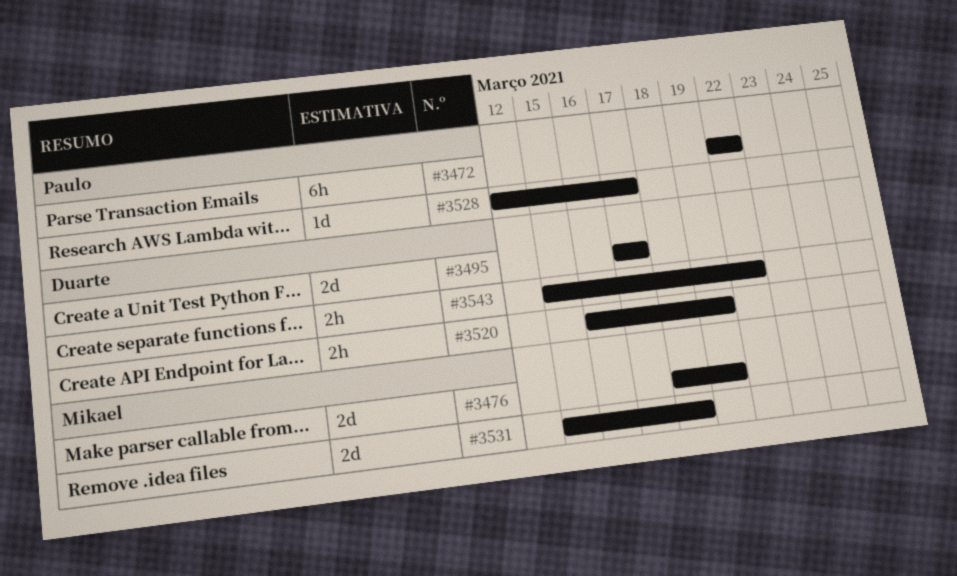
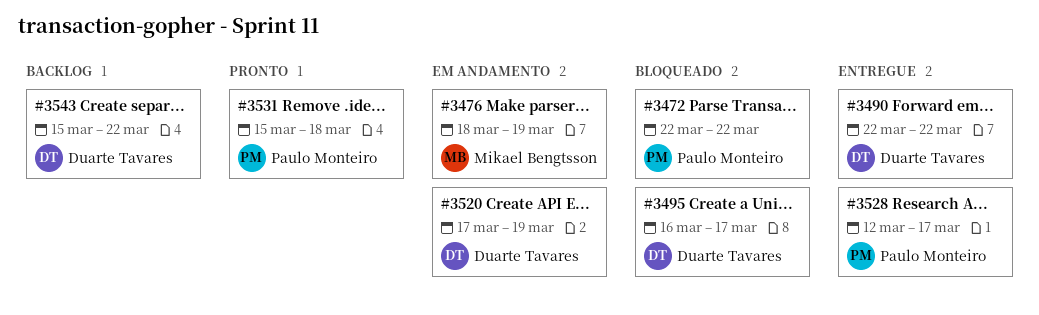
#3490: none -> present
#3495, start: Mar 17 -> Mar 16
#3520, start: Mar 16 -> Mar 17
#3531, owner: Mikael Bengtsson -> Paulo Monteiro

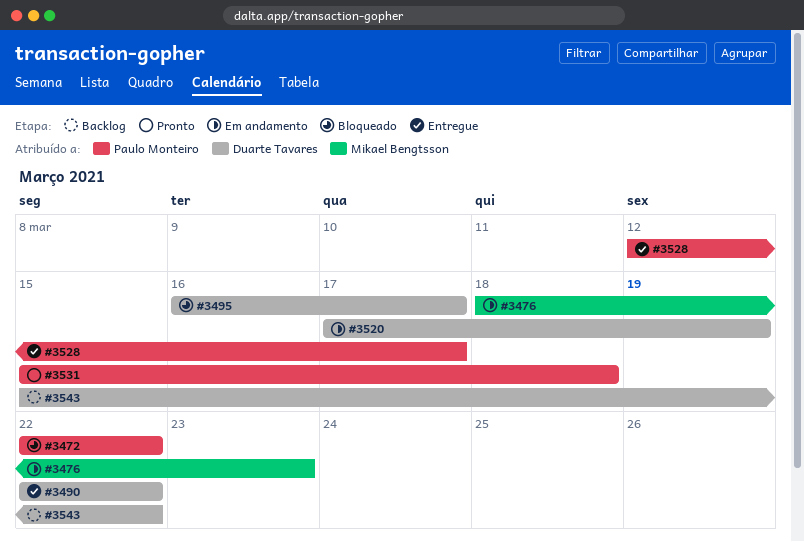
#3476, due: Mar 19 -> Mar 23

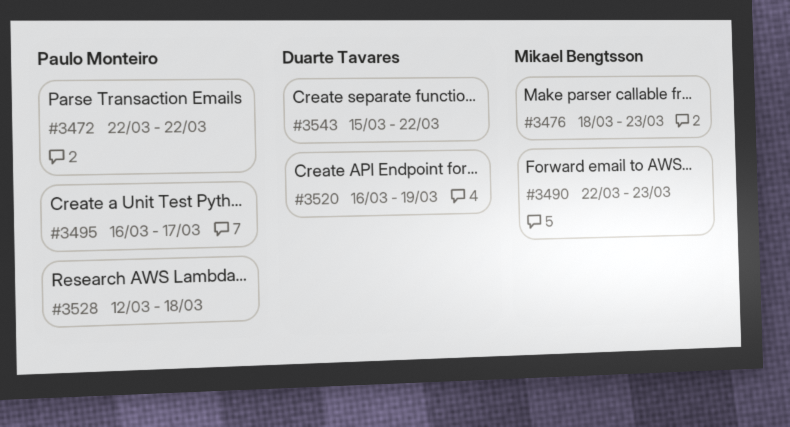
#3490, owner: Duarte Tavares -> Mikael Bengtsson
#3490, due: Mar 22 -> Mar 23
#3495, owner: Duarte Tavares -> Paulo Monteiro
#3520, start: Mar 17 -> Mar 16
#3528, due: Mar 17 -> Mar 18
#3531: present -> none

